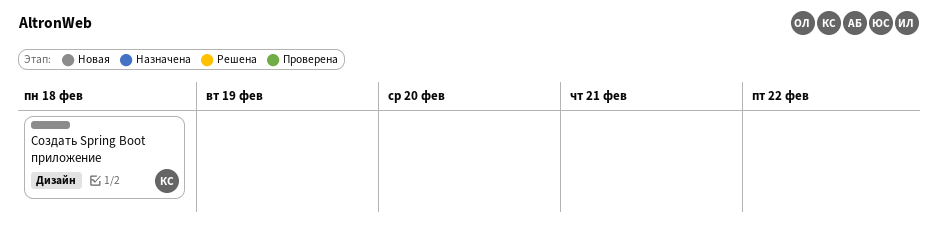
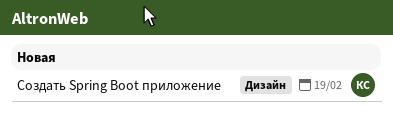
Создать Spring Boot приложение, due: Feb 18 -> Feb 19

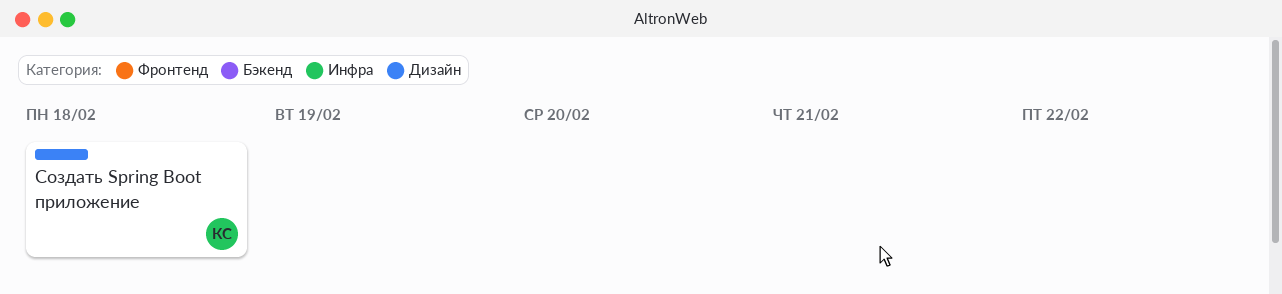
Создать Spring Boot приложение, due: Feb 19 -> Feb 18

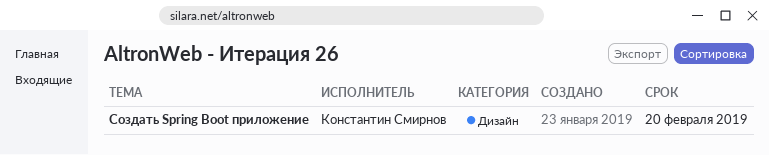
Создать Spring Boot приложение, due: Feb 18 -> Feb 20

